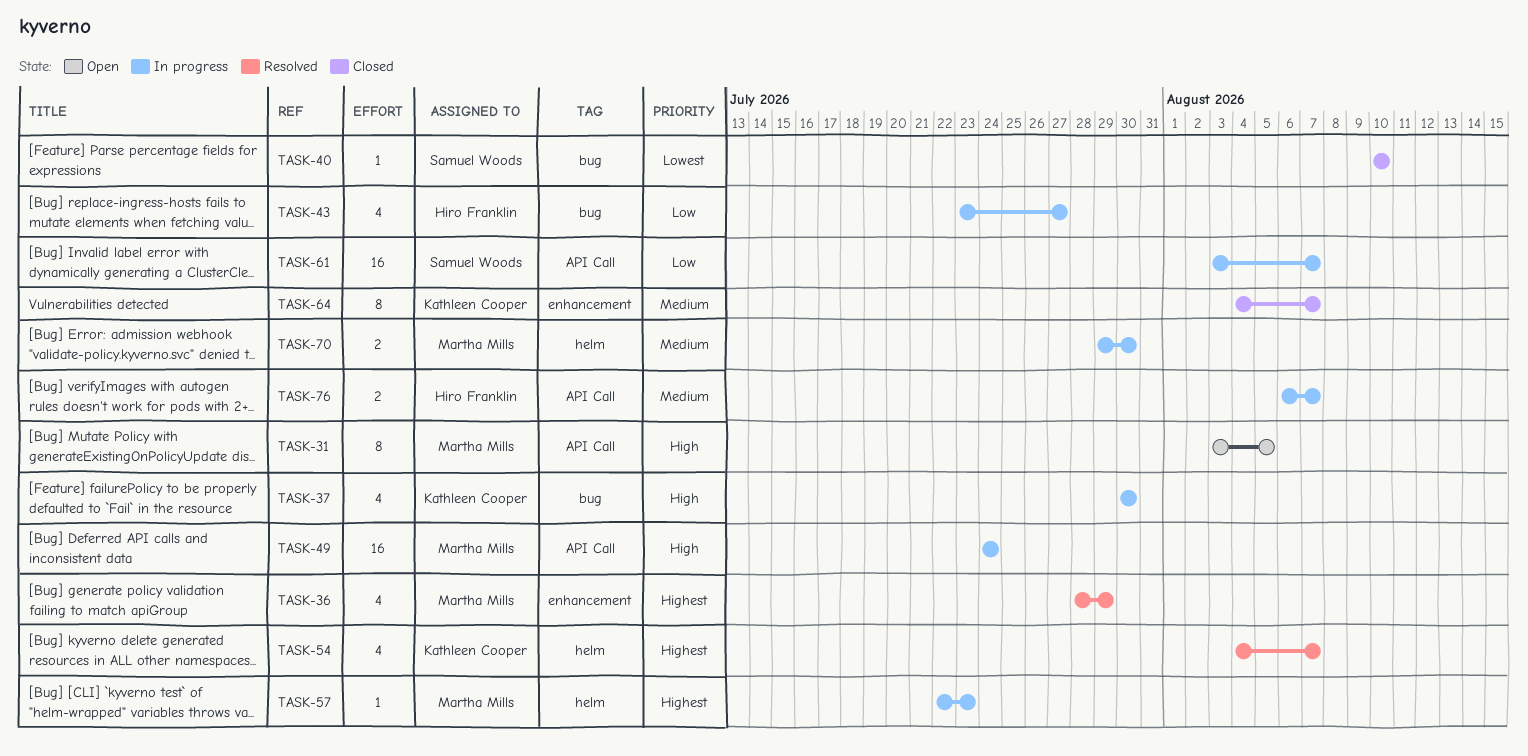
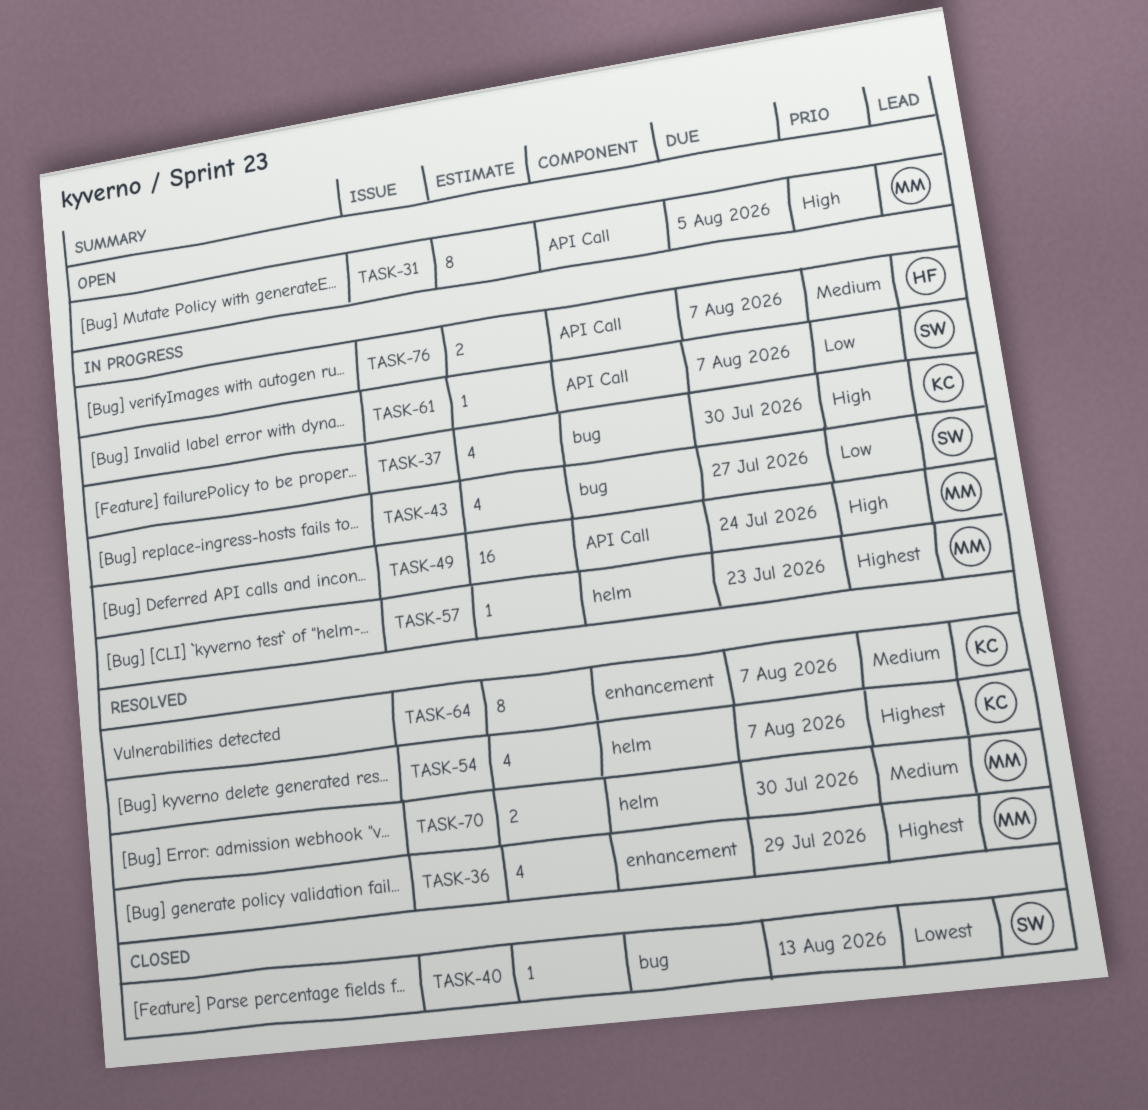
TASK-40, due: Aug 10 -> Aug 13
TASK-43, owner: Hiro Franklin -> Samuel Woods
TASK-61, estimate: 16 -> 1
TASK-64, status: Closed -> Resolved
TASK-70, status: In progress -> Resolved

